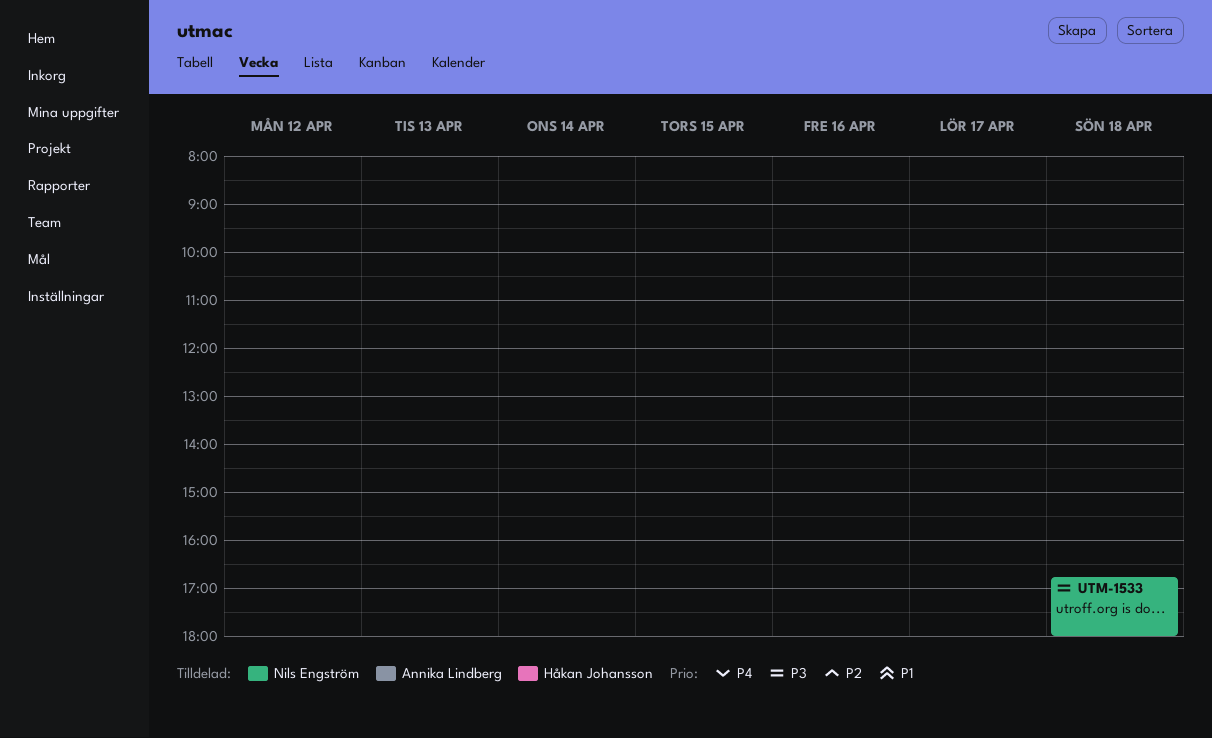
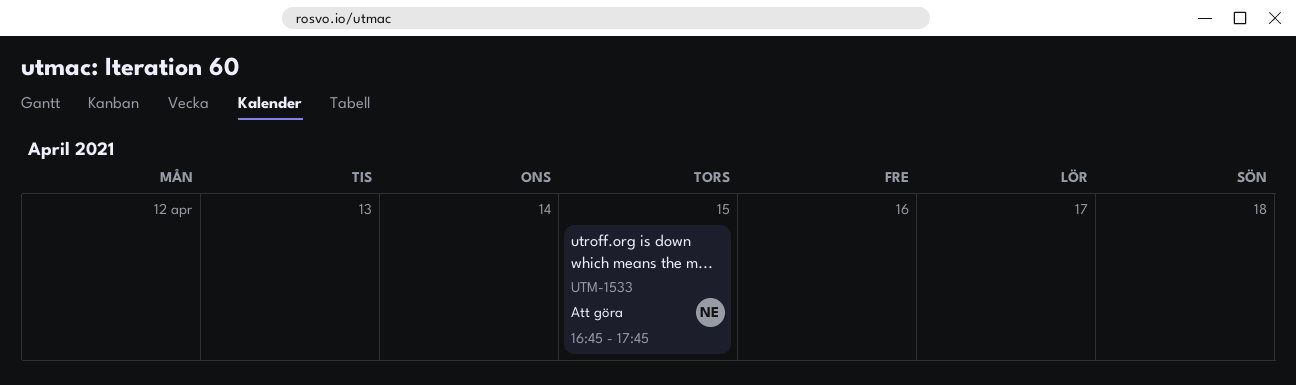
UTM-1533, day: Apr 18 -> Apr 15
UTM-1533, ends: 18:00 -> 17:45

